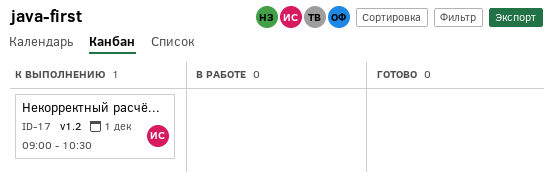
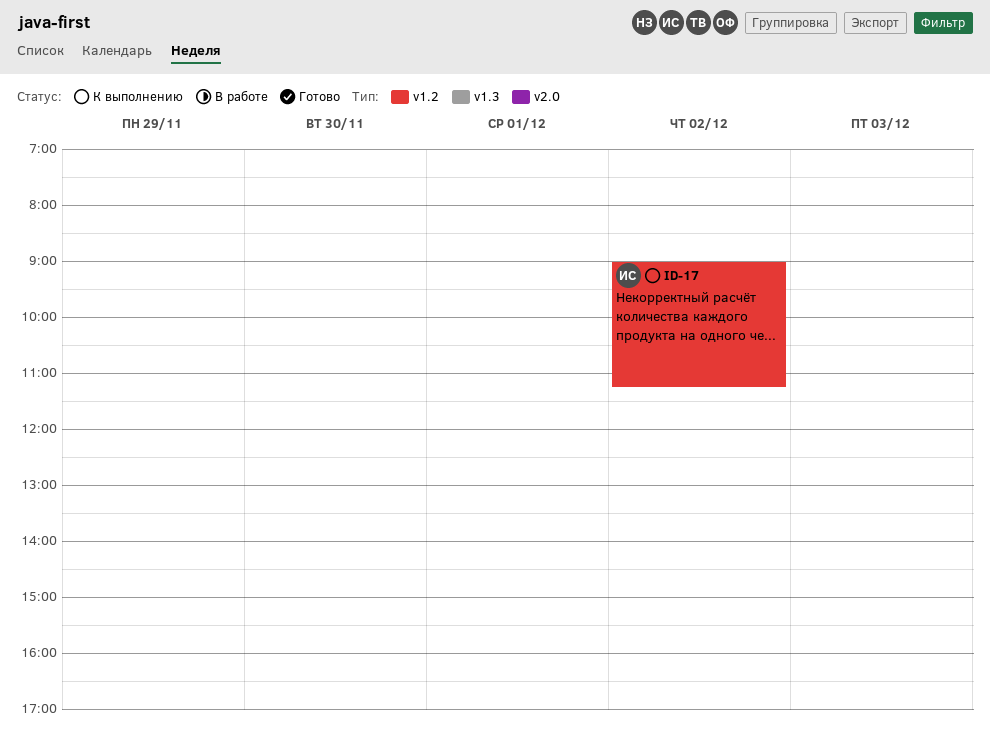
ID-17, day: Dec 1 -> Dec 2
ID-17, ends: 10:30 -> 11:15

